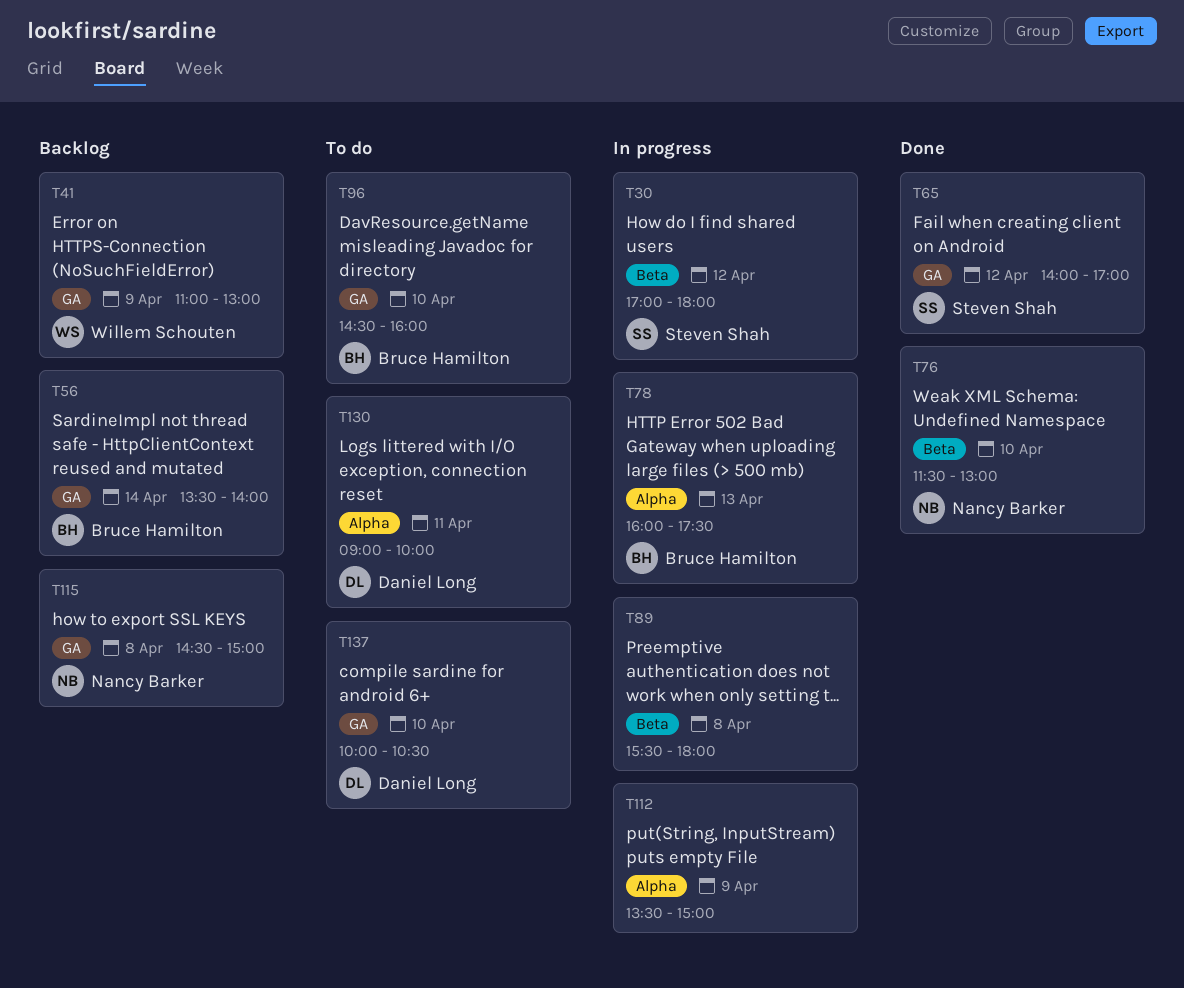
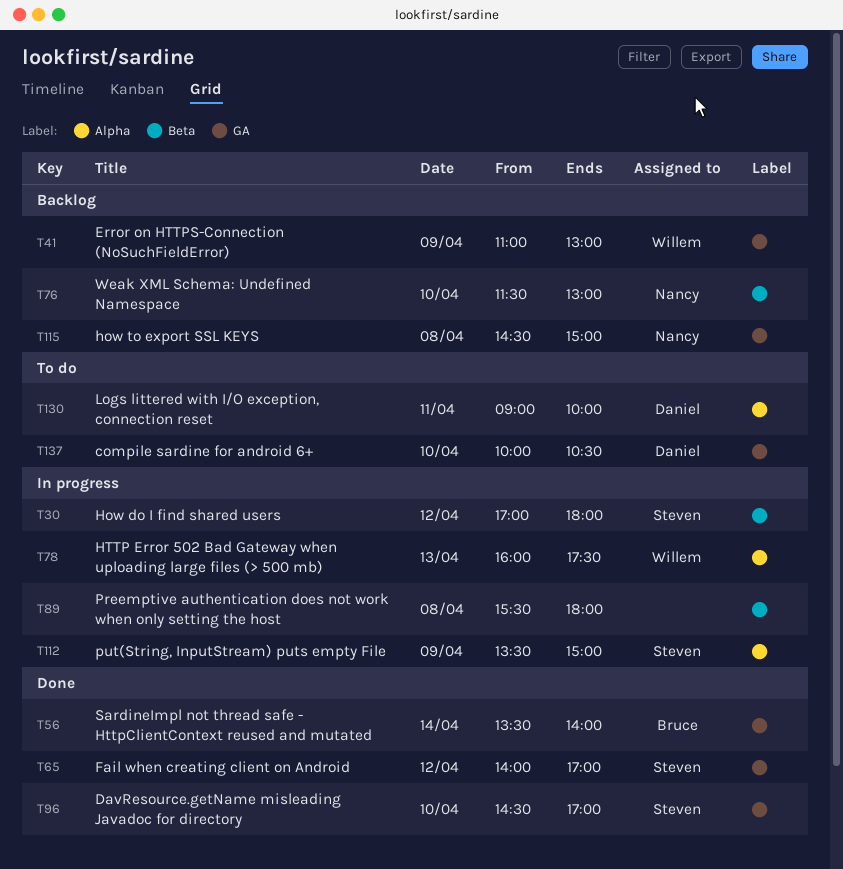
T56, status: Backlog -> Done
T76, status: Done -> Backlog
T78, owner: Bruce Hamilton -> Willem Schouten
T96, status: To do -> Done
T96, owner: Bruce Hamilton -> Steven Shah
T96, ends: 16:00 -> 17:00
T112, owner: none -> Steven Shah

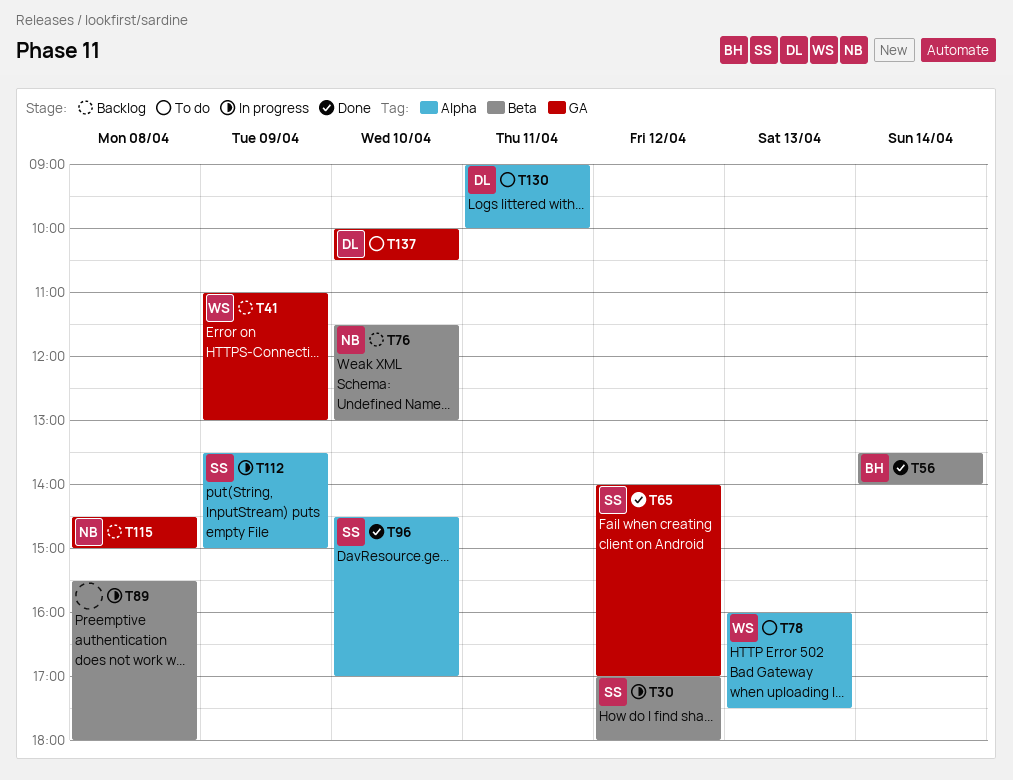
T56, label: GA -> Beta
T78, status: In progress -> To do
T96, label: GA -> Alpha

